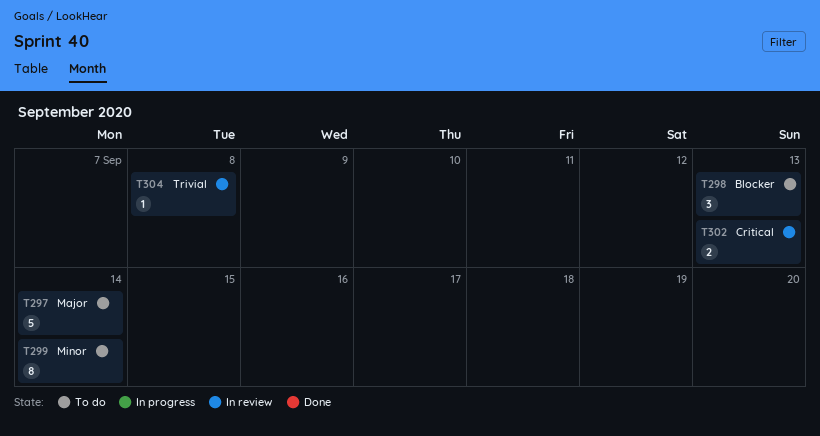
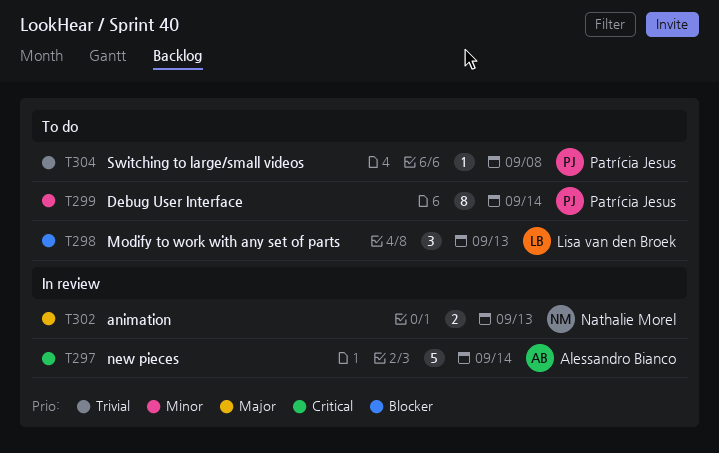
T297, status: To do -> In review
T297, priority: Major -> Critical
T302, priority: Critical -> Major
T304, status: In review -> To do

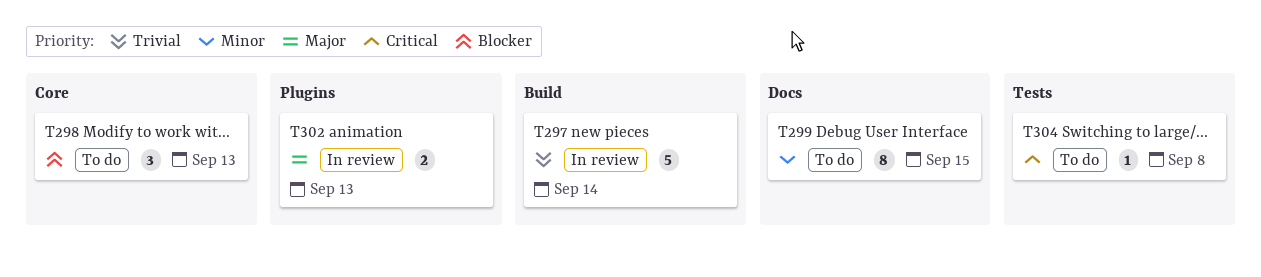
T297, priority: Critical -> Trivial
T299, due: Sep 14 -> Sep 15
T304, priority: Trivial -> Critical

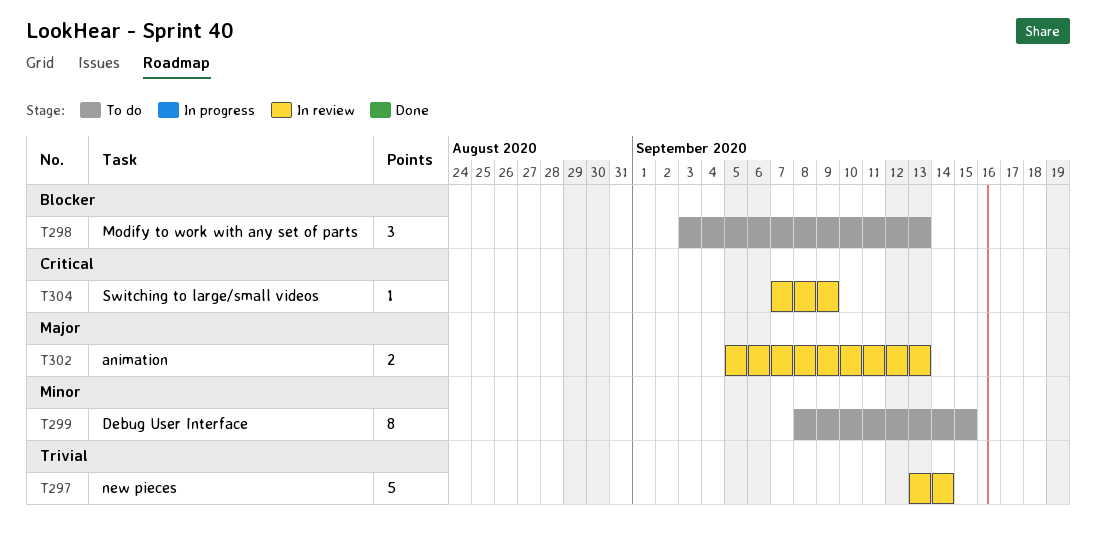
T304, status: To do -> In review
T304, due: Sep 8 -> Sep 9

